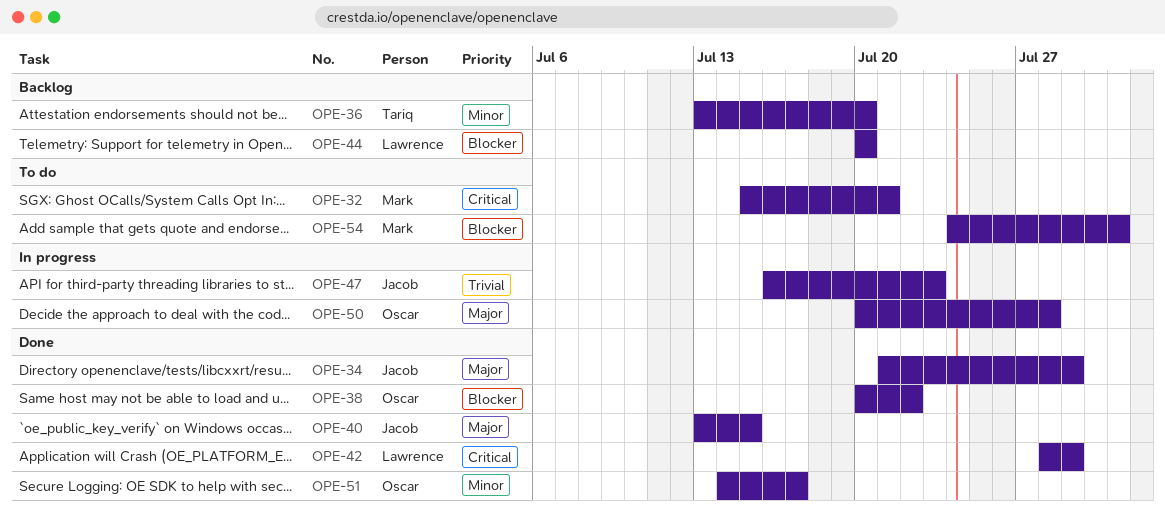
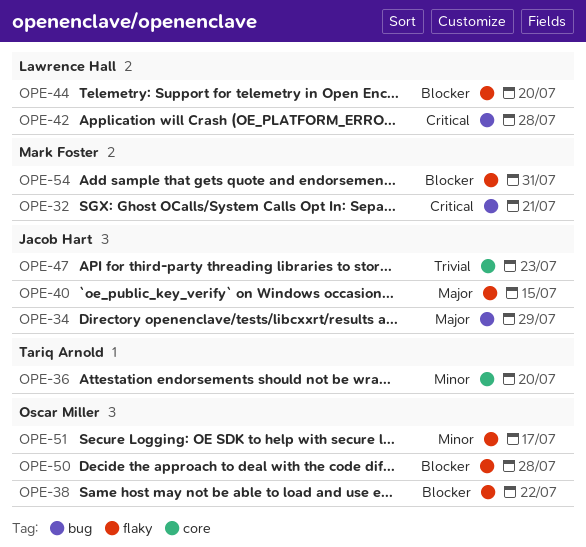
OPE-42, due: Jul 29 -> Jul 28
OPE-50, priority: Major -> Blocker

